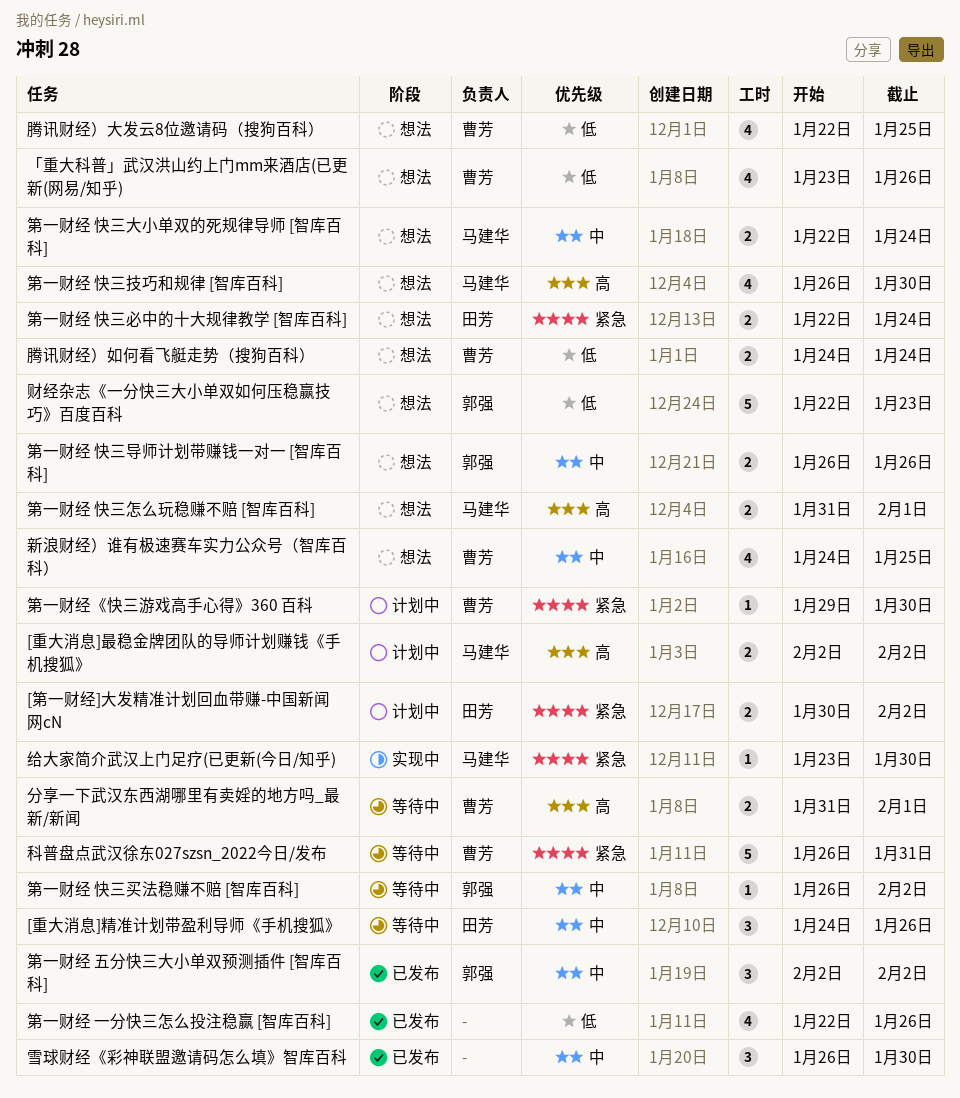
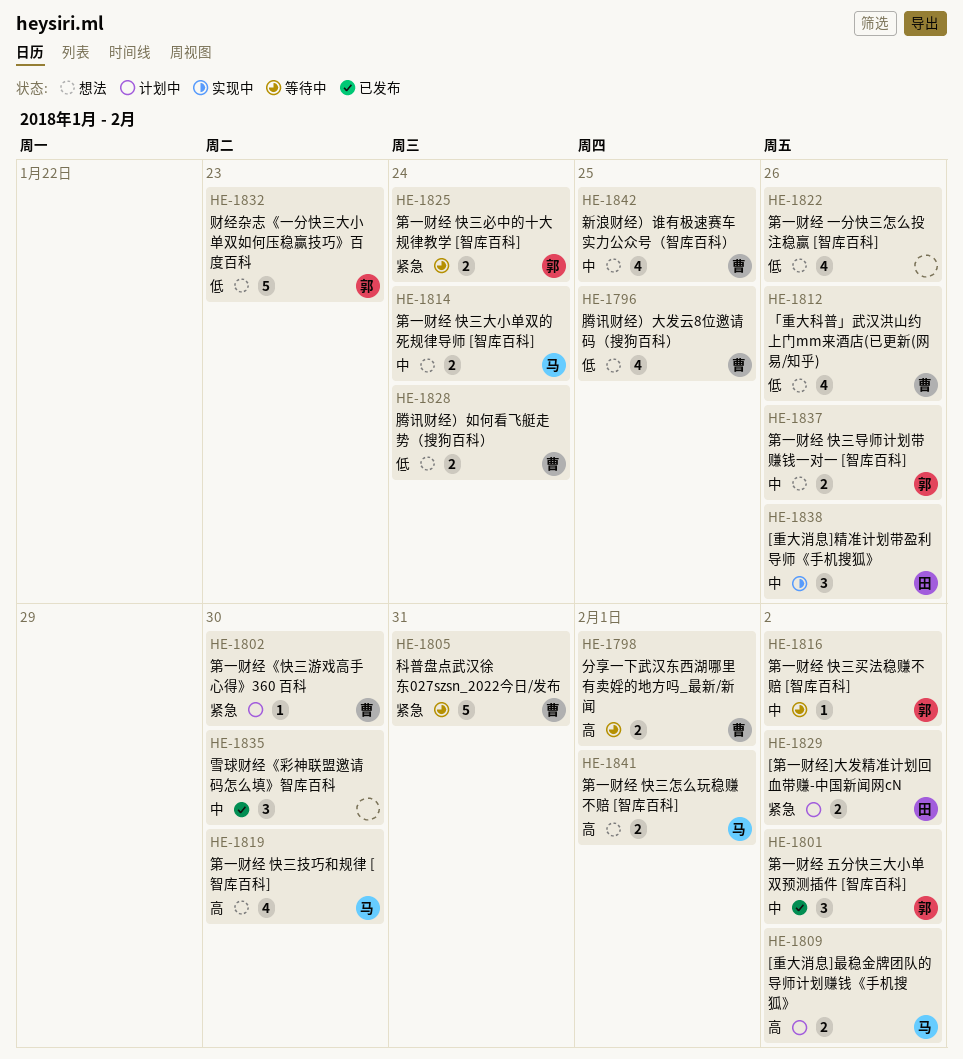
[重大消息]精准计划带盈利导师《手机搜狐》, status: 等待中 -> 实现中
第一财经 一分快三怎么投注稳赢 [智库百科], status: 已发布 -> 想法
第一财经 快三必中的十大规律教学 [智库百科], status: 想法 -> 等待中
第一财经 快三必中的十大规律教学 [智库百科], owner: 田芳 -> 郭强
给大家简介武汉上门足疗(已更新(今日/知乎): present -> none

